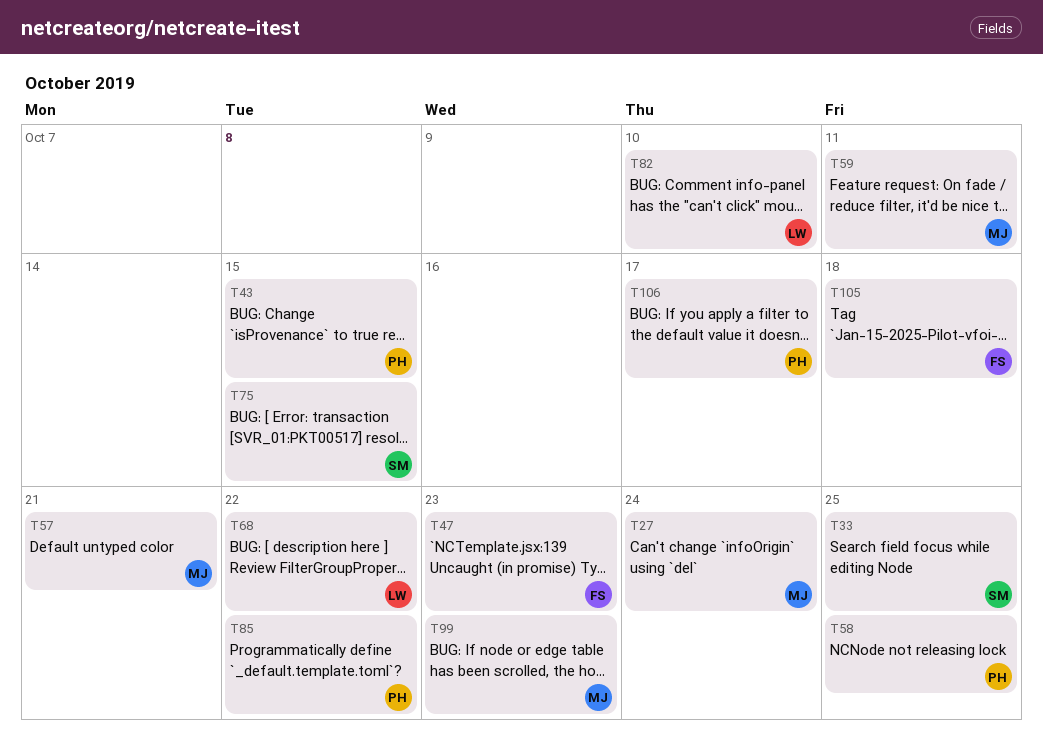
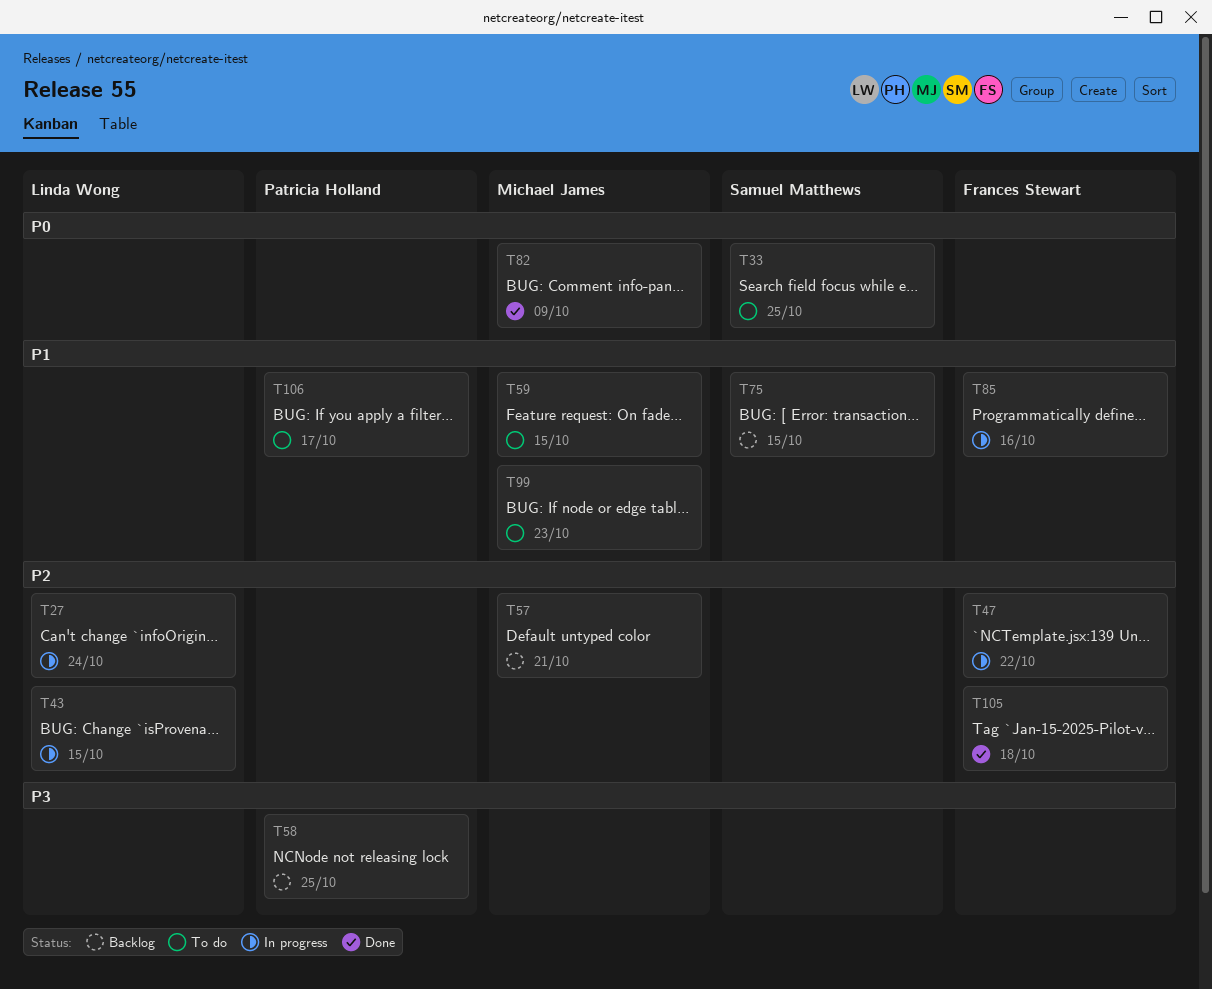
T27, owner: Michael James -> Linda Wong
T43, owner: Patricia Holland -> Linda Wong
T47, due: Oct 23 -> Oct 22
T59, due: Oct 11 -> Oct 15
T68: present -> none
T82, owner: Linda Wong -> Michael James
T82, due: Oct 10 -> Oct 9
T85, owner: Patricia Holland -> Frances Stewart
T85, due: Oct 22 -> Oct 16

